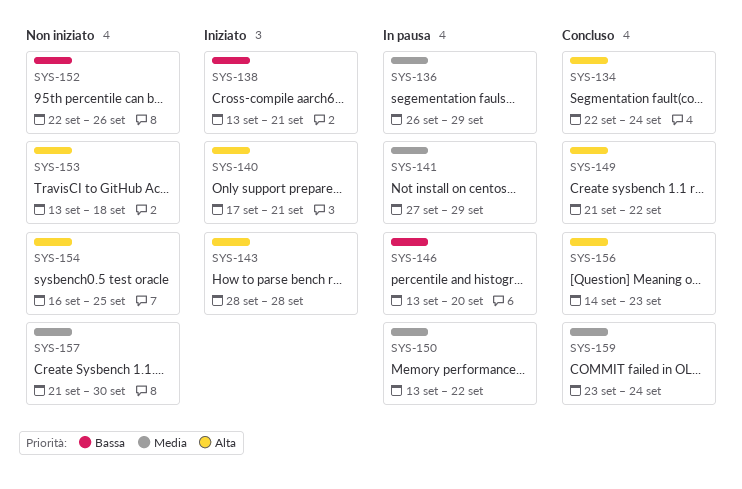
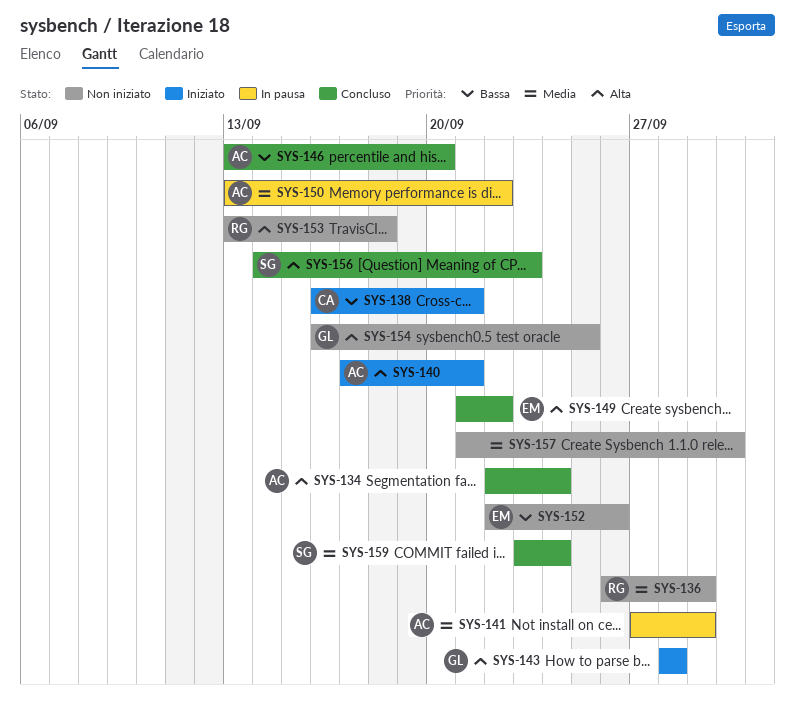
SYS-136, status: In pausa -> Non iniziato
SYS-138, start: Sep 13 -> Sep 16
SYS-146, status: In pausa -> Concluso

